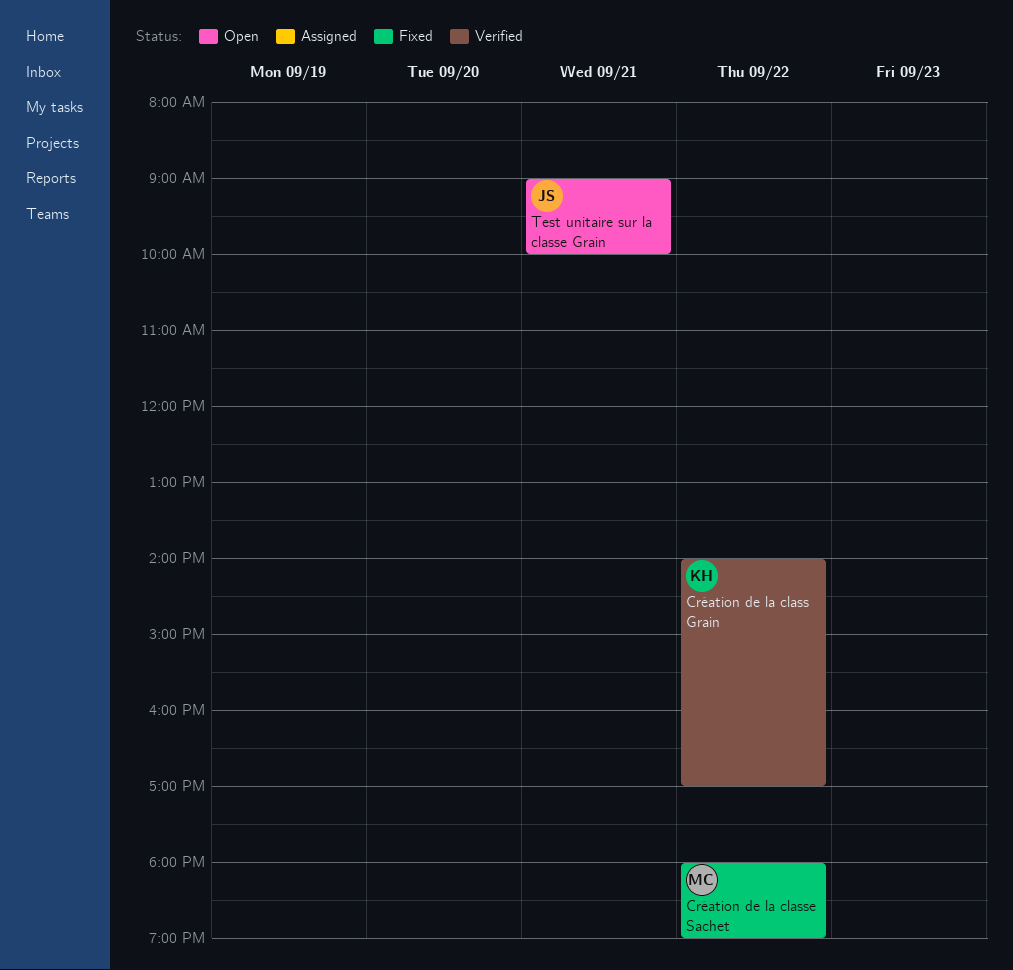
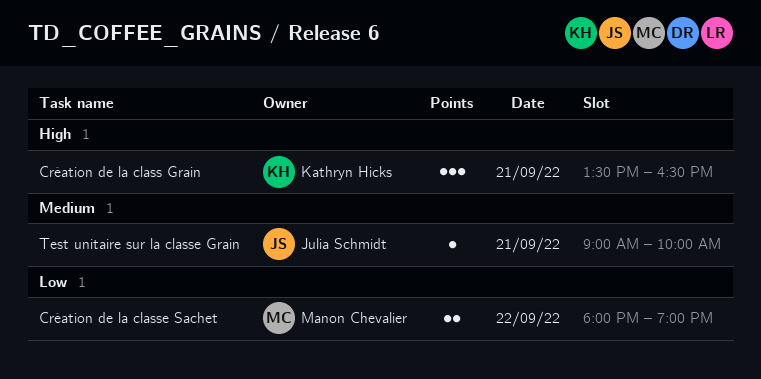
Création de la class Grain, day: Sep 22 -> Sep 21
Création de la class Grain, begins: 14:00 -> 13:30
Création de la class Grain, ends: 17:00 -> 16:30

